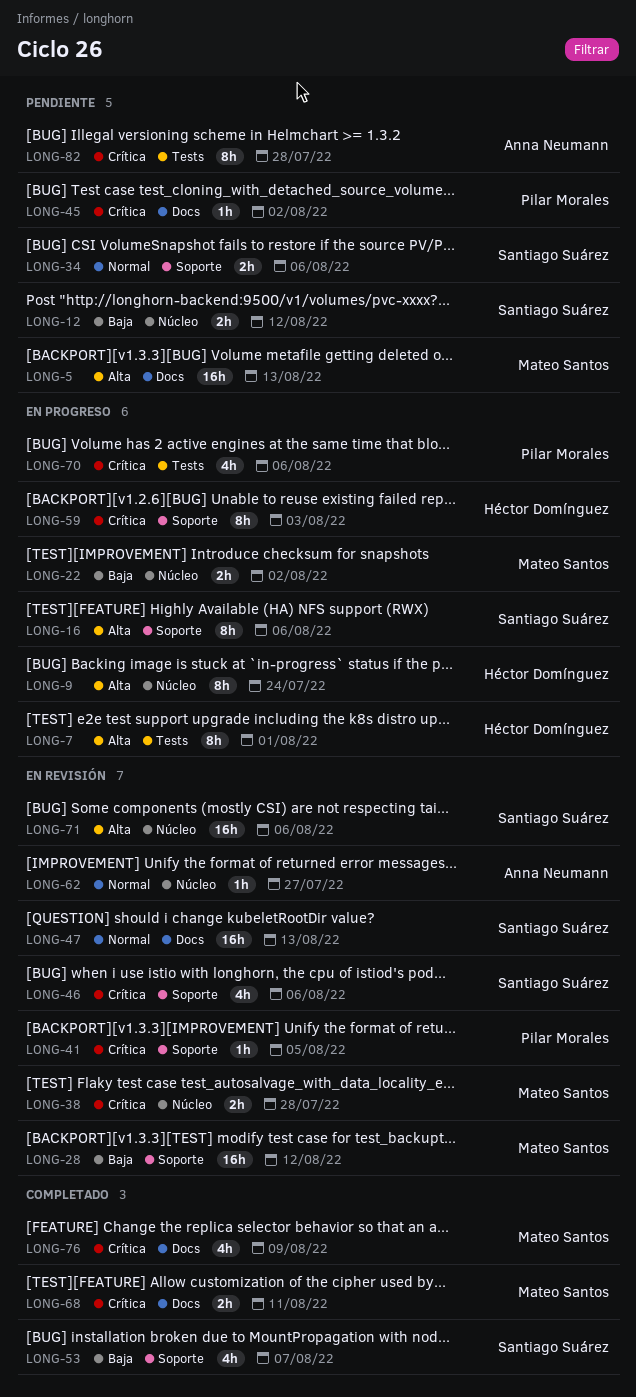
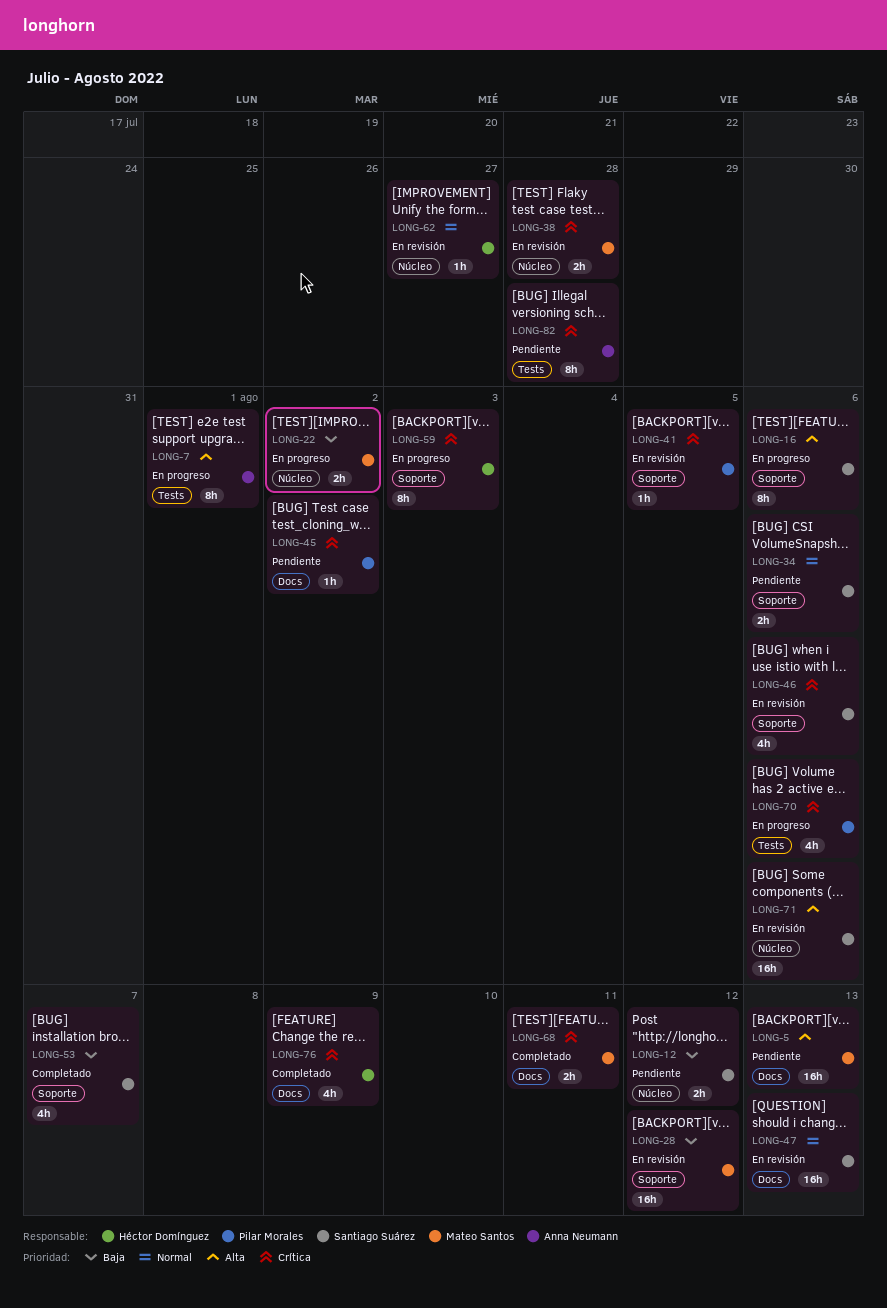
LONG-7, owner: Héctor Domínguez -> Anna Neumann
LONG-9: present -> none
LONG-62, owner: Anna Neumann -> Héctor Domínguez
LONG-76, owner: Mateo Santos -> Héctor Domínguez

